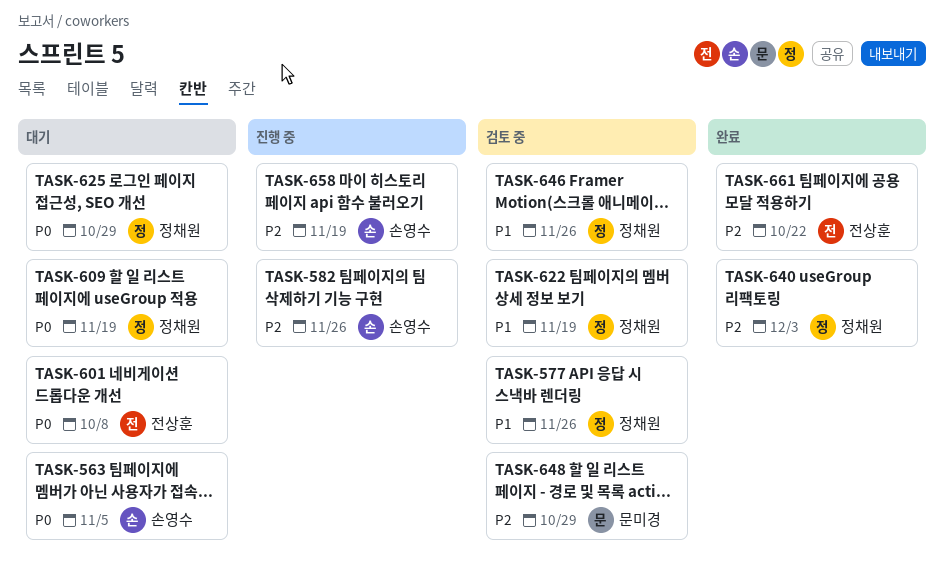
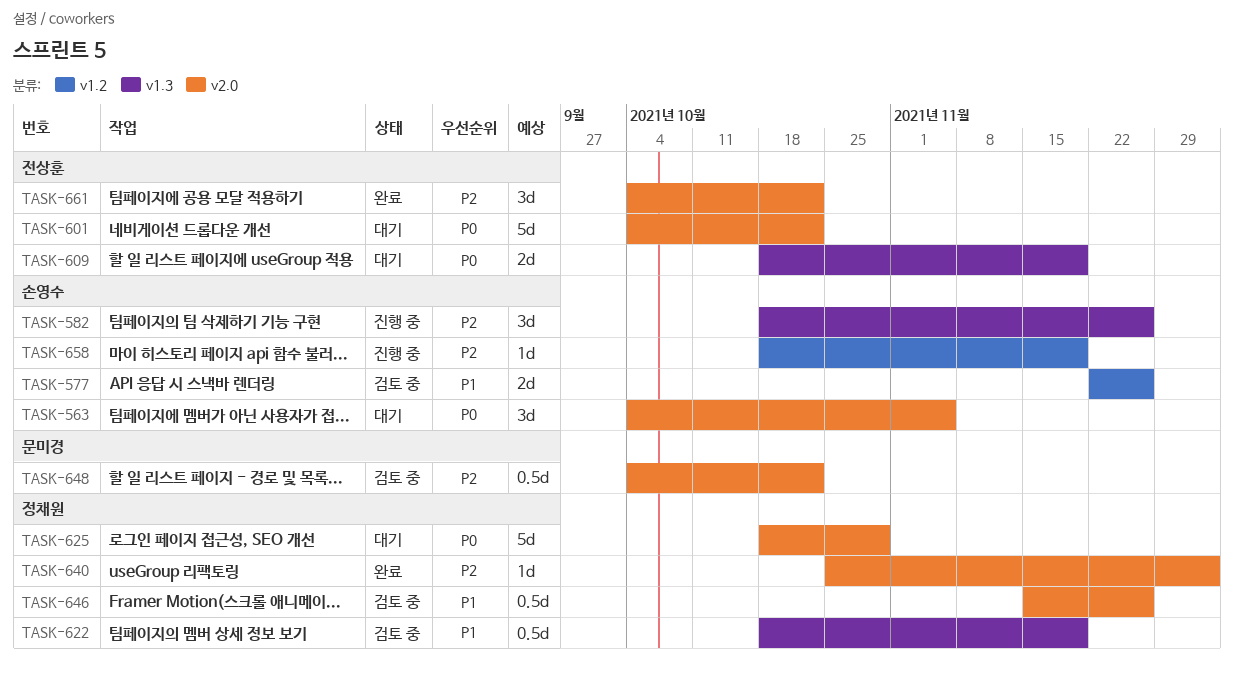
TASK-577, owner: 정채원 -> 손영수
TASK-601, due: Oct 8 -> Oct 22
TASK-609, owner: 정채원 -> 전상훈
TASK-648, due: Oct 29 -> Oct 22

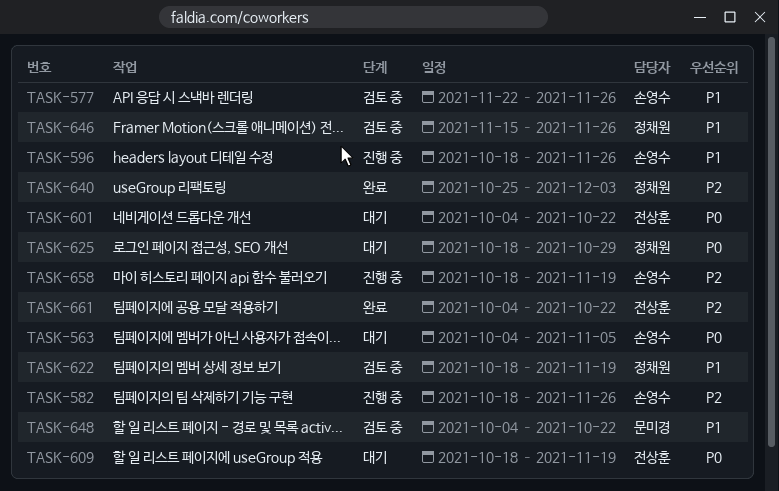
TASK-596: none -> present
TASK-648, priority: P2 -> P1

